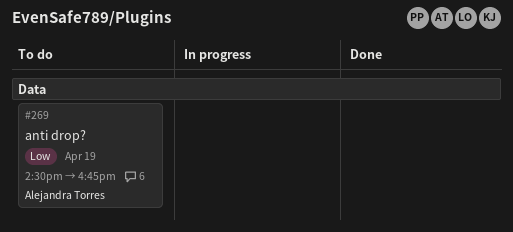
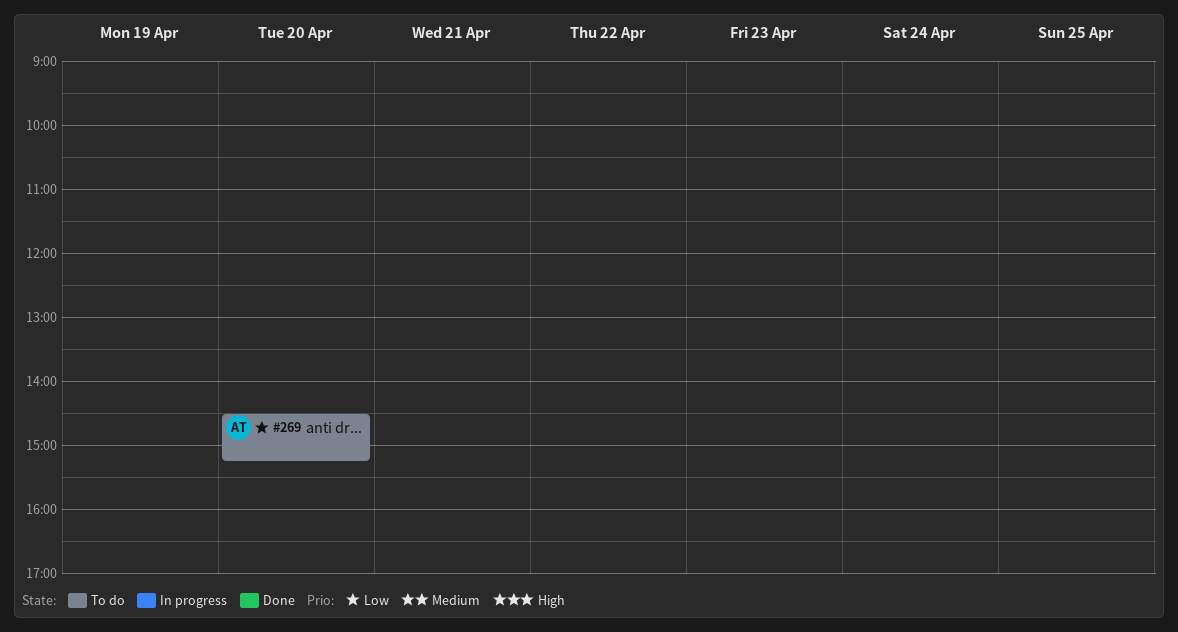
#269, day: Apr 19 -> Apr 20
#269, ends: 16:45 -> 15:15

